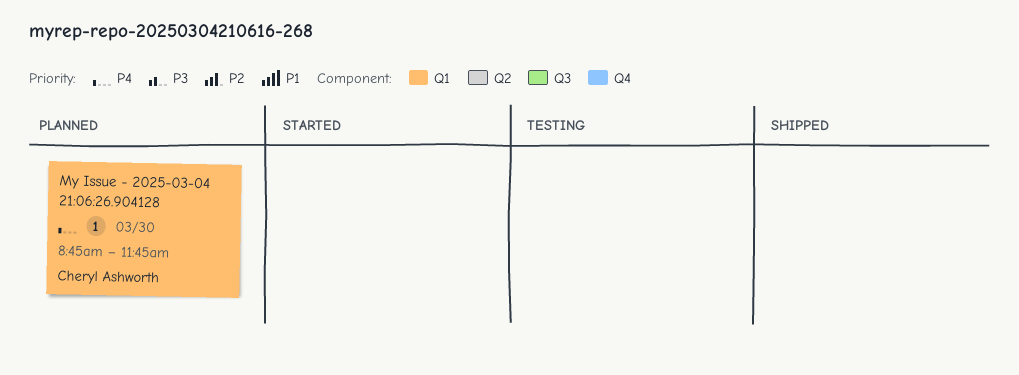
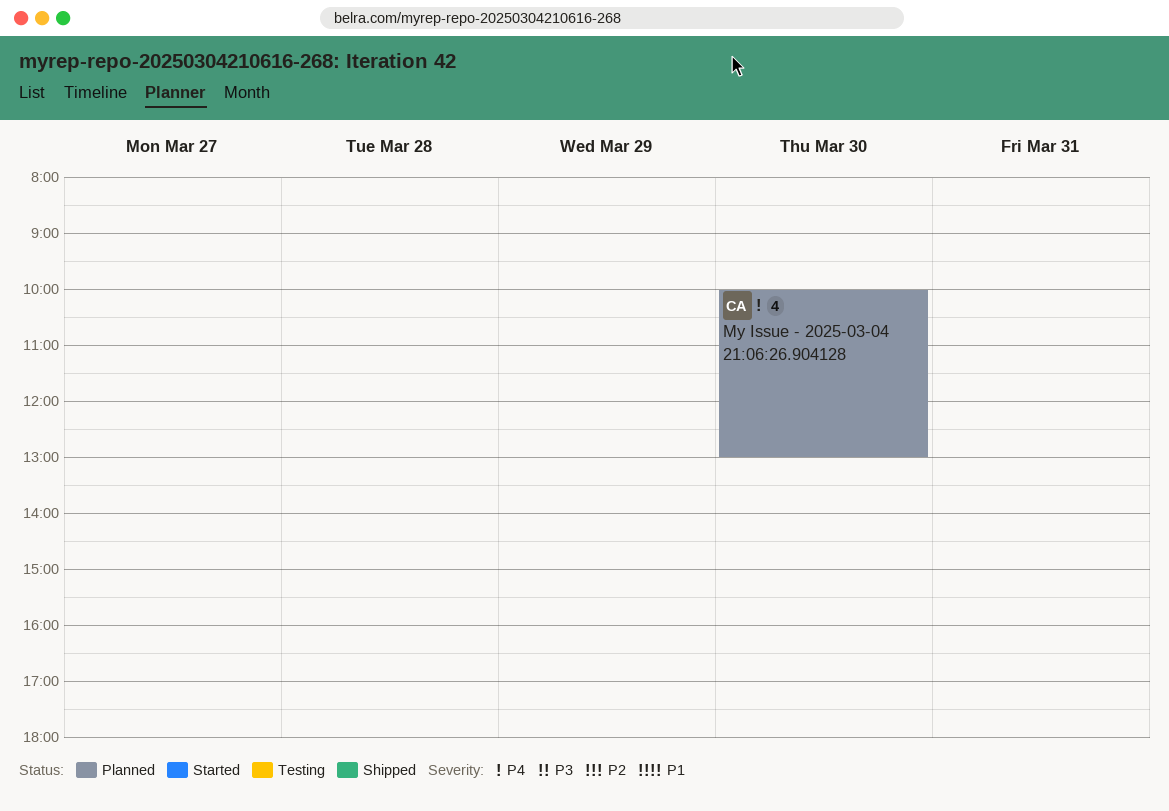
My Issue - 2025-03-04 21:06:26.904128, estimate: 1 -> 4
My Issue - 2025-03-04 21:06:26.904128, begins: 08:45 -> 10:00
My Issue - 2025-03-04 21:06:26.904128, ends: 11:45 -> 13:00

